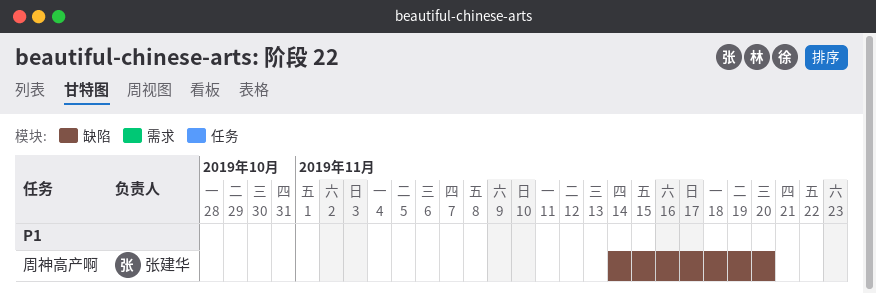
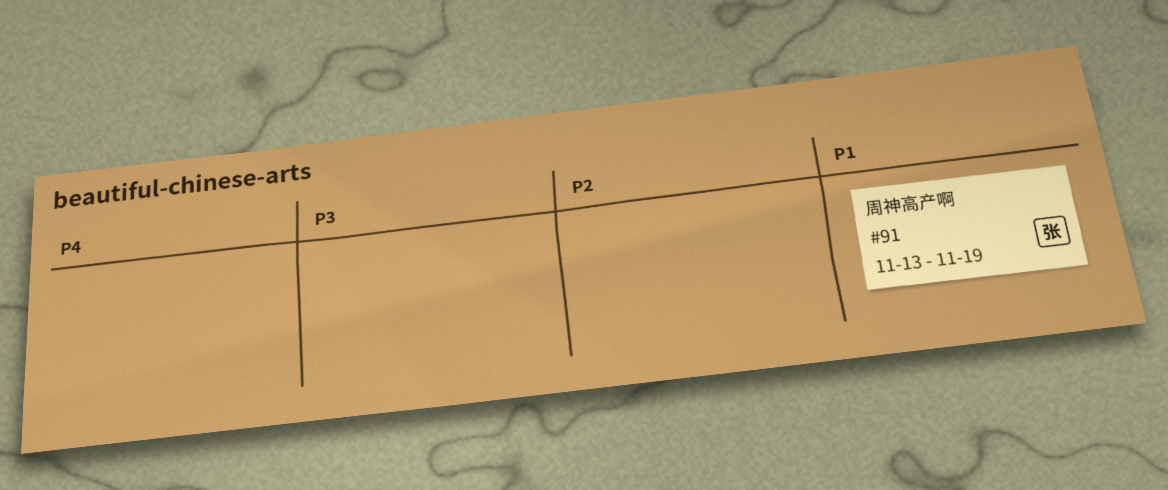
周神高产啊, start: Nov 14 -> Nov 13
周神高产啊, due: Nov 20 -> Nov 19

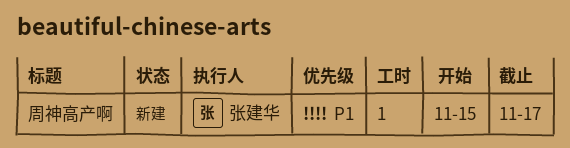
周神高产啊, start: Nov 13 -> Nov 15
周神高产啊, due: Nov 19 -> Nov 17

